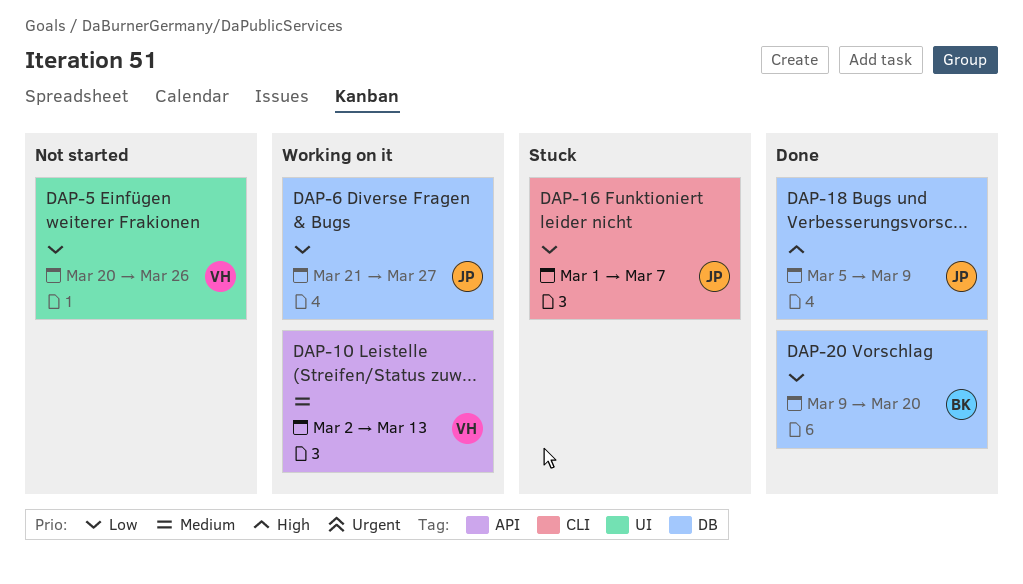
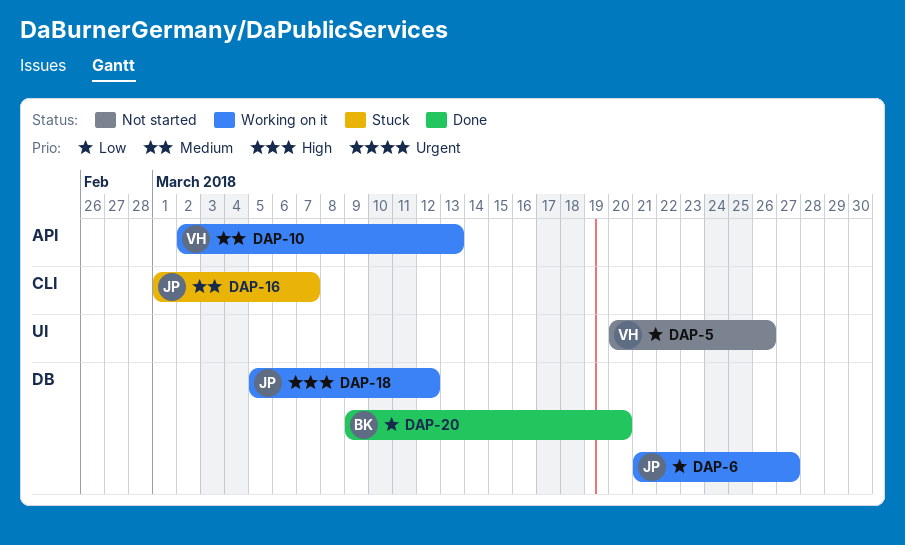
DAP-16, priority: Low -> Medium
DAP-18, status: Done -> Working on it
DAP-18, due: Mar 9 -> Mar 12

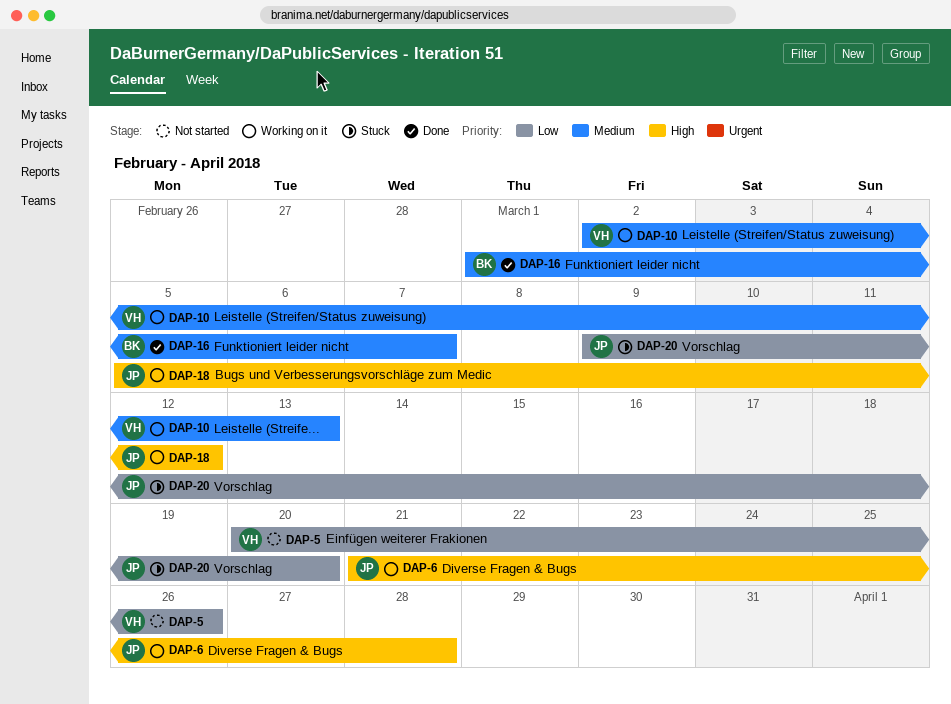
DAP-6, priority: Low -> High
DAP-6, due: Mar 27 -> Mar 28
DAP-16, status: Stuck -> Done
DAP-16, owner: JP -> BK
DAP-20, status: Done -> Stuck
DAP-20, owner: BK -> JP

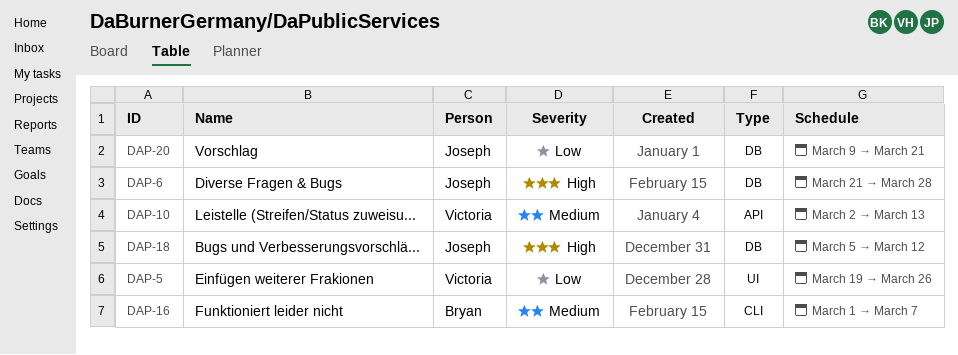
DAP-5, start: Mar 20 -> Mar 19
DAP-20, due: Mar 20 -> Mar 21

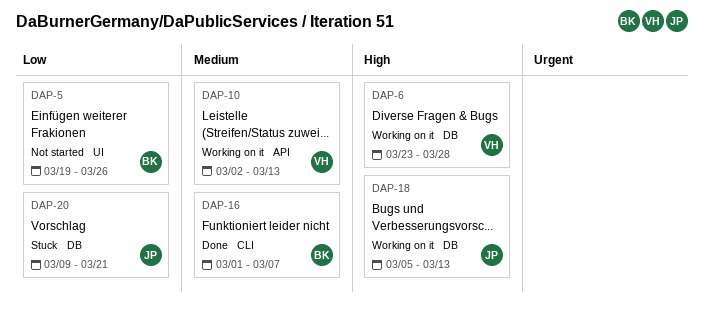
DAP-5, owner: Victoria -> Bryan
DAP-6, owner: Joseph -> Victoria
DAP-6, start: Mar 21 -> Mar 23
DAP-18, due: Mar 12 -> Mar 13

